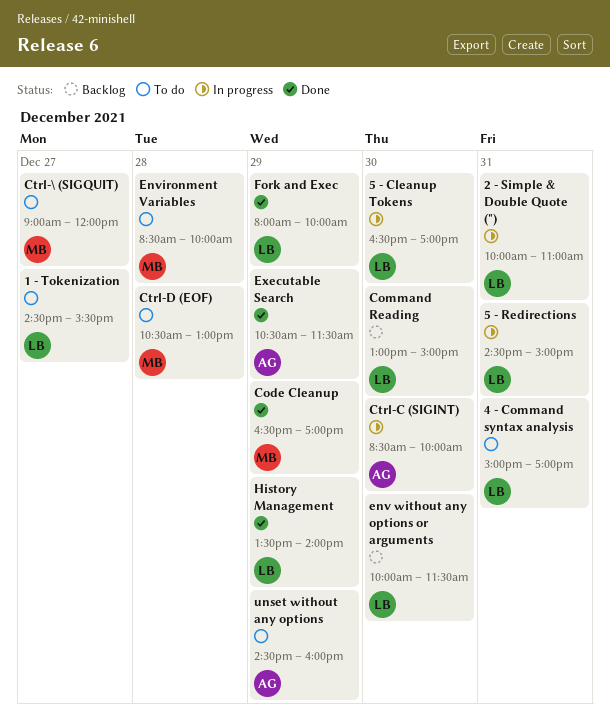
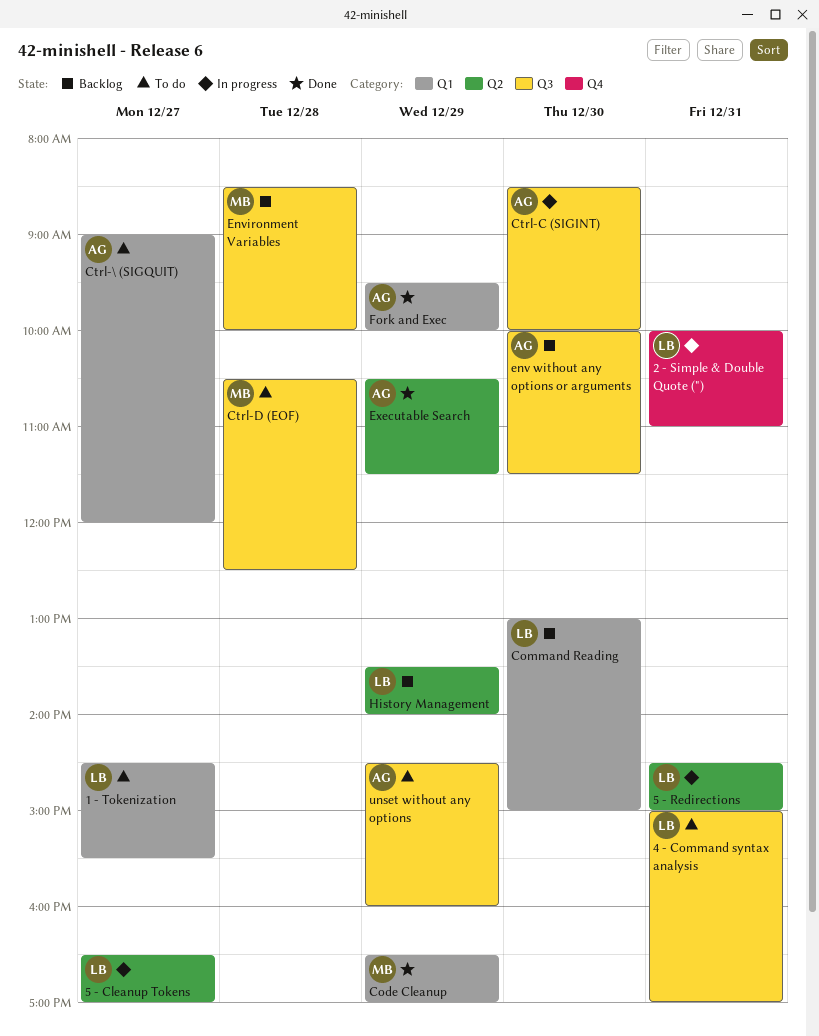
5 - Cleanup Tokens, day: Dec 30 -> Dec 27
Ctrl-\ (SIGQUIT), owner: MB -> AG
Ctrl-D (EOF), ends: 13:00 -> 12:30
env without any options or arguments, owner: LB -> AG
Environment Variables, status: To do -> Backlog
Fork and Exec, owner: LB -> AG
Fork and Exec, begins: 08:00 -> 09:30
History Management, status: Done -> Backlog

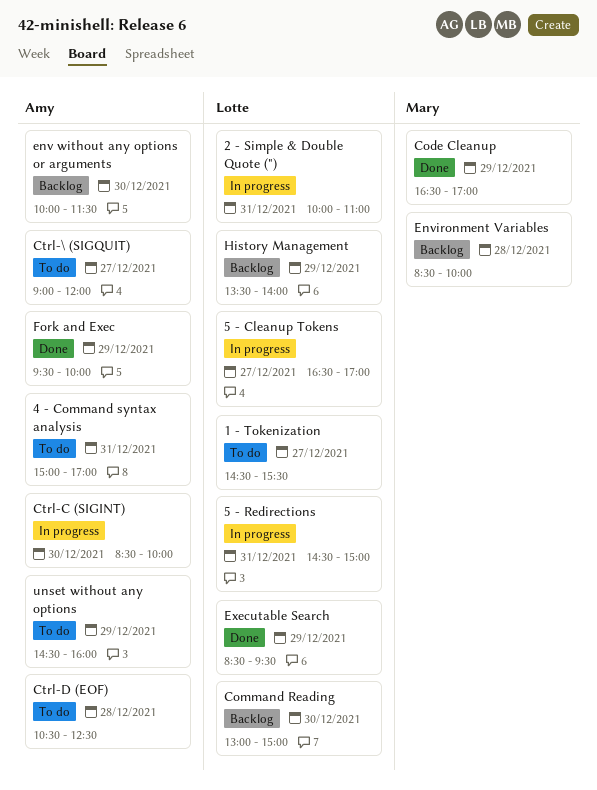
4 - Command syntax analysis, owner: Lotte -> Amy
Ctrl-D (EOF), owner: Mary -> Amy
Executable Search, owner: Amy -> Lotte
Executable Search, begins: 10:30 -> 08:30
Executable Search, ends: 11:30 -> 09:30

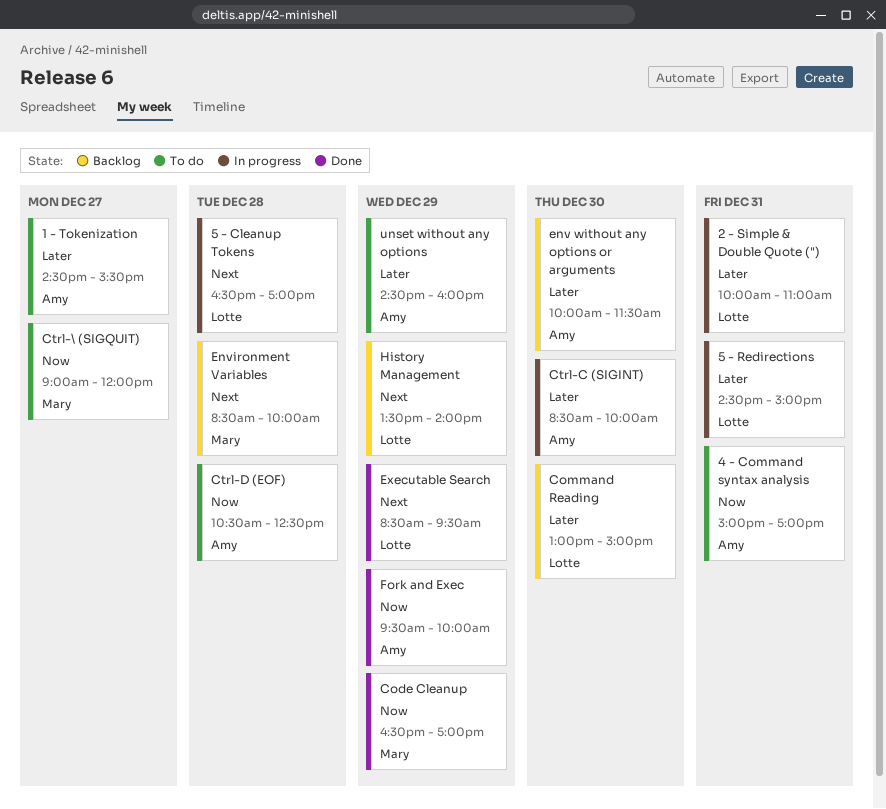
1 - Tokenization, owner: Lotte -> Amy
5 - Cleanup Tokens, day: Dec 27 -> Dec 28
Ctrl-\ (SIGQUIT), owner: Amy -> Mary

